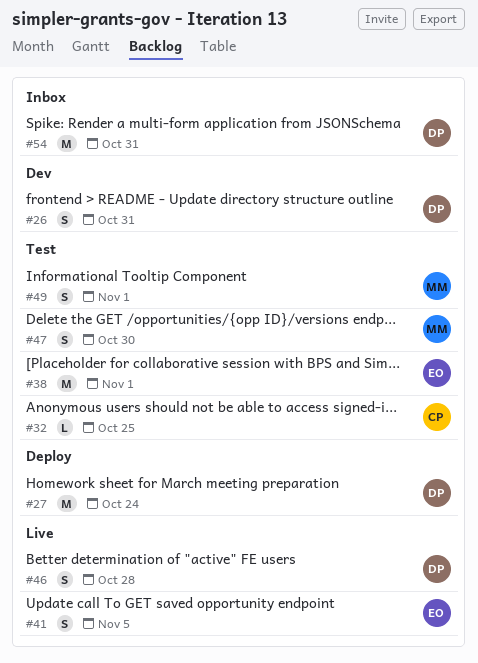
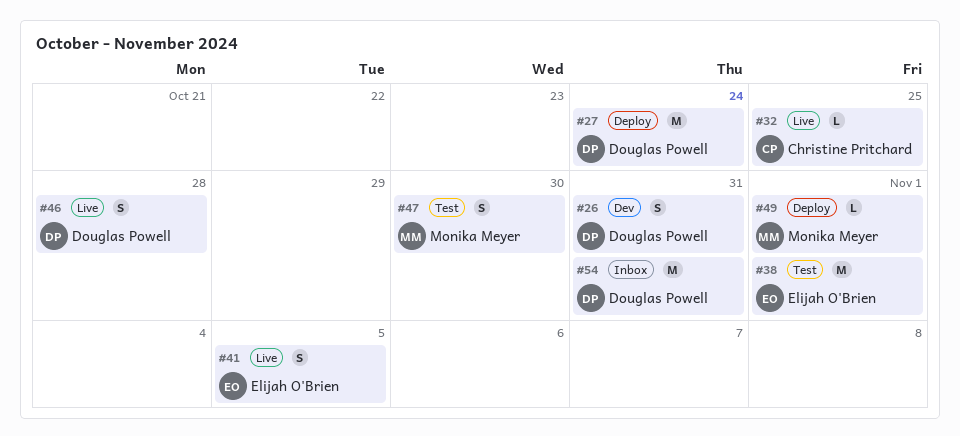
#32, status: Test -> Live
#49, status: Test -> Deploy
#49, estimate: S -> L

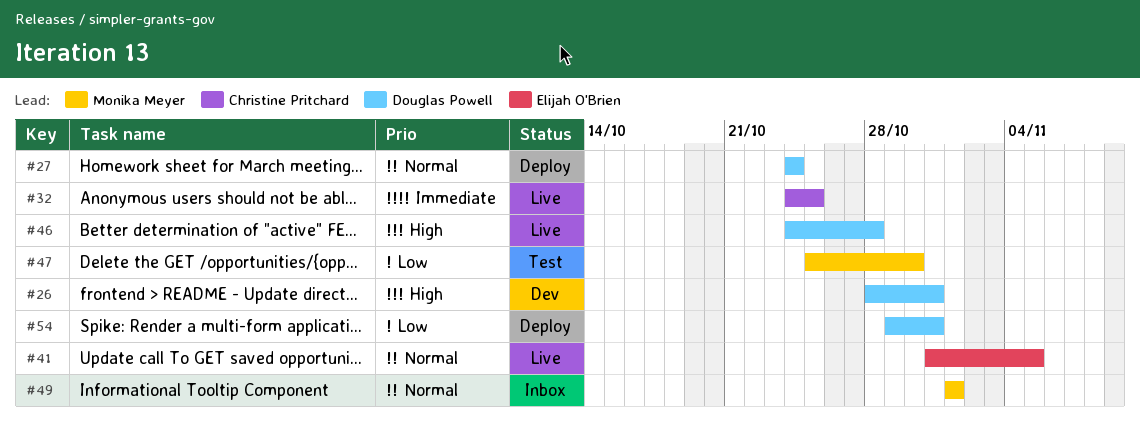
#38: present -> none
#49, status: Deploy -> Inbox
#54, status: Inbox -> Deploy

